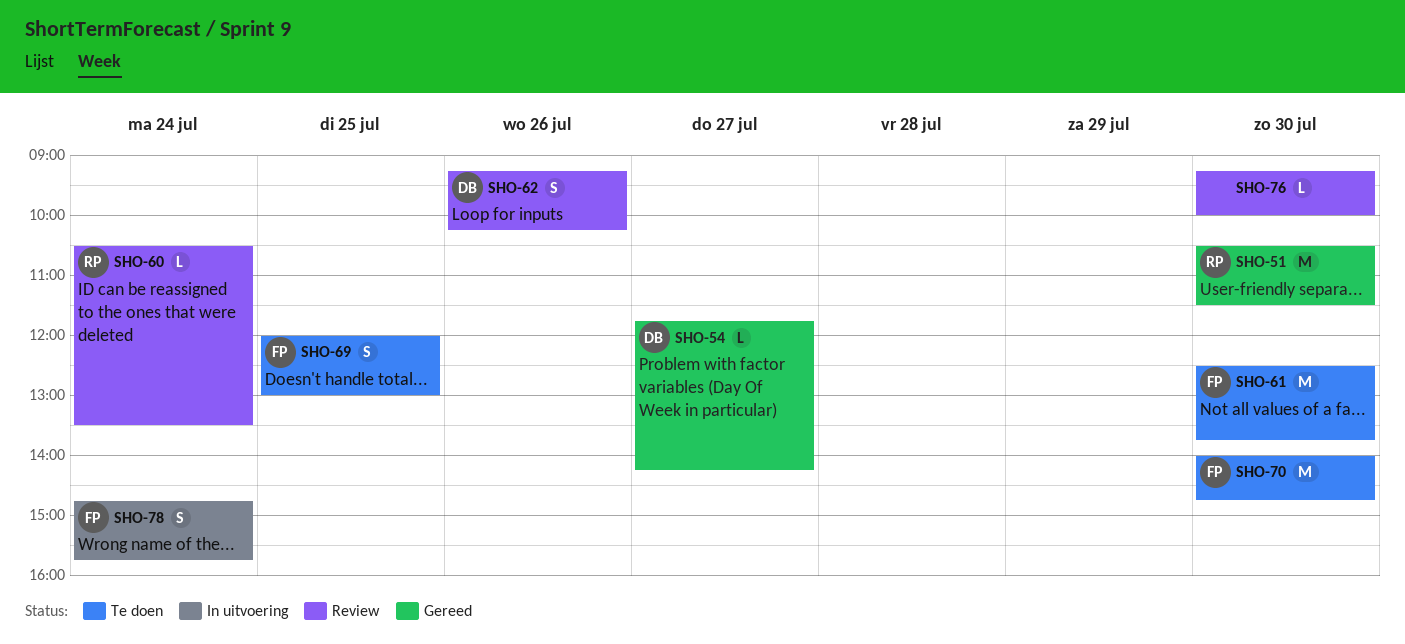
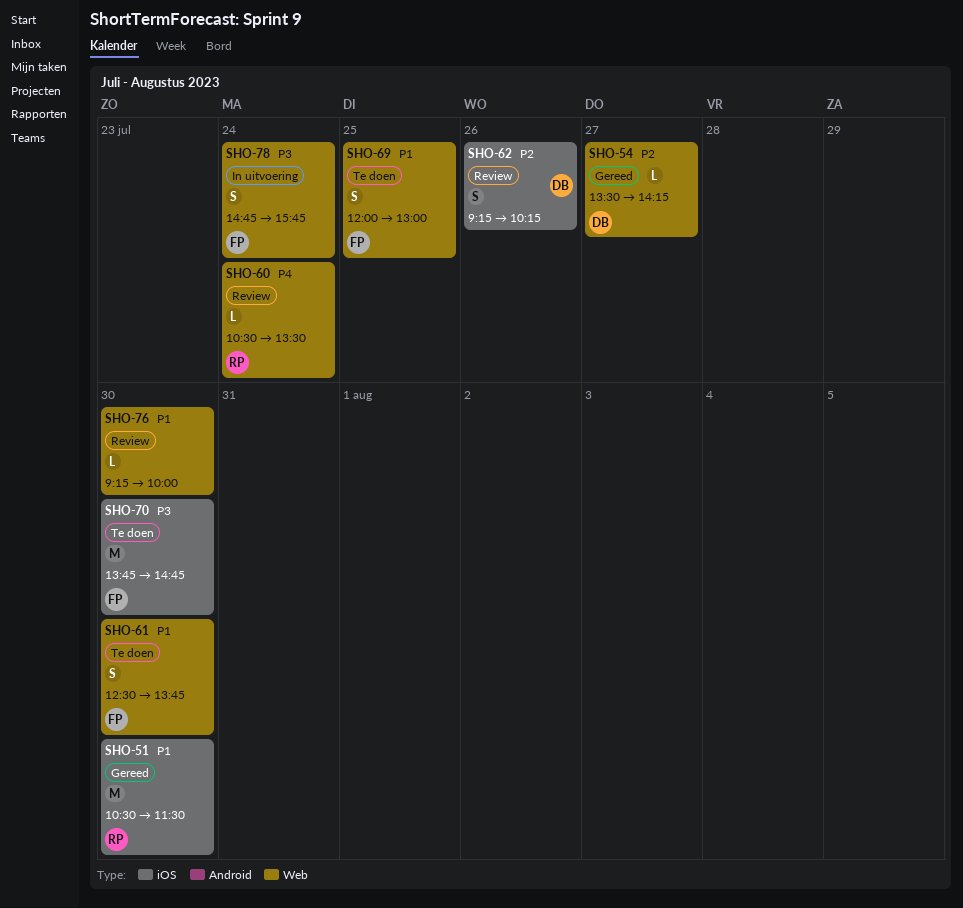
SHO-54, begins: 11:45 -> 13:30
SHO-61, estimate: M -> S
SHO-70, begins: 14:00 -> 13:45

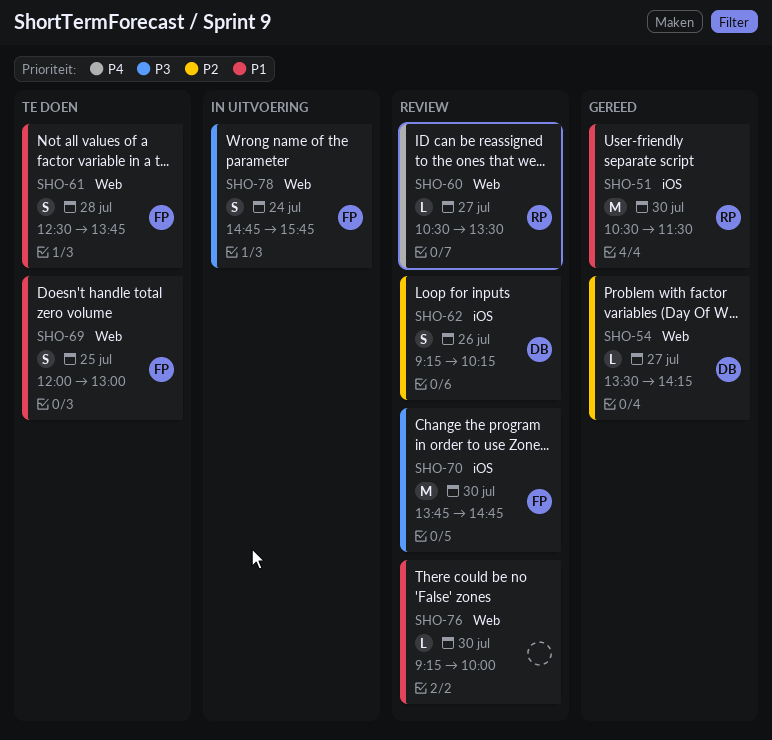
SHO-60, day: Jul 24 -> Jul 27
SHO-61, day: Jul 30 -> Jul 28
SHO-70, status: Te doen -> Review

